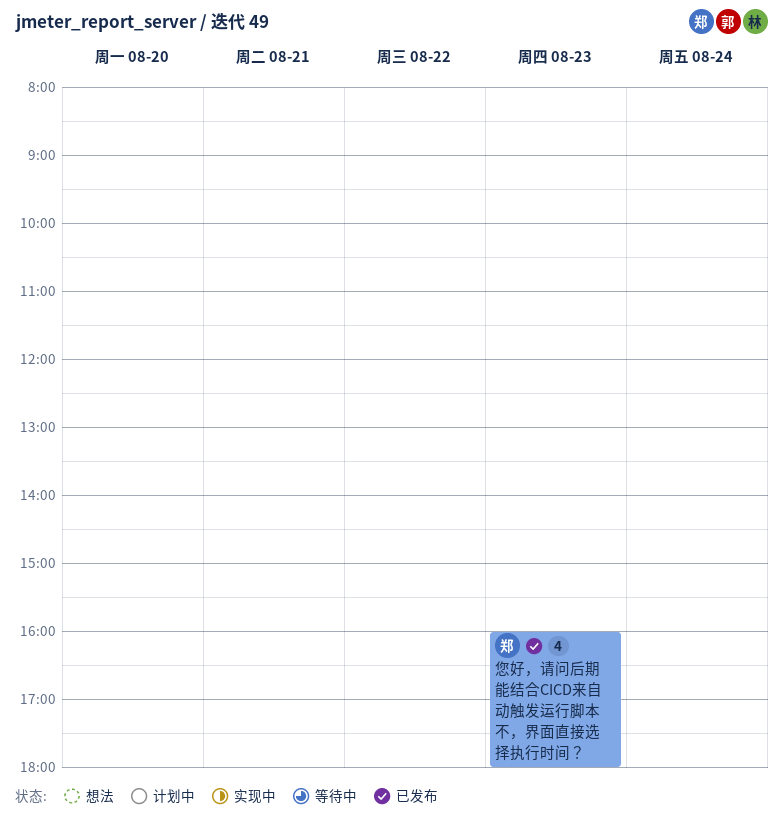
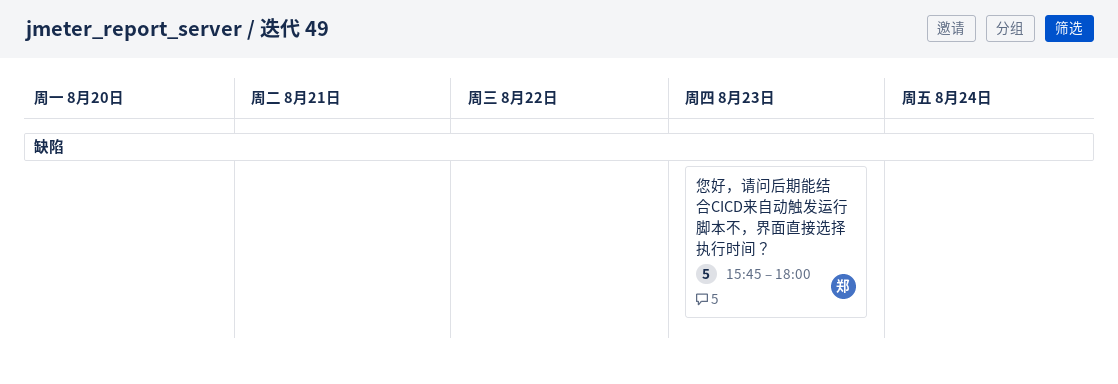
您好，请问后期能结合CICD来自动触发运行脚本不，界面直接选择执行时间？, estimate: 4 -> 5
您好，请问后期能结合CICD来自动触发运行脚本不，界面直接选择执行时间？, begins: 16:00 -> 15:45

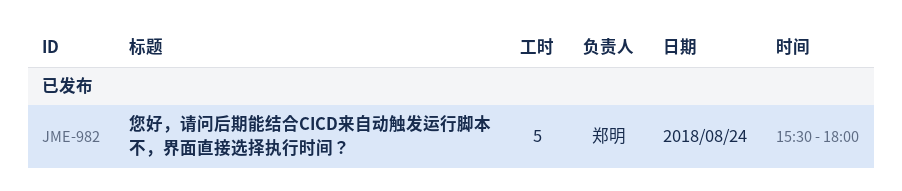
您好，请问后期能结合CICD来自动触发运行脚本不，界面直接选择执行时间？, day: Aug 23 -> Aug 24
您好，请问后期能结合CICD来自动触发运行脚本不，界面直接选择执行时间？, begins: 15:45 -> 15:30

